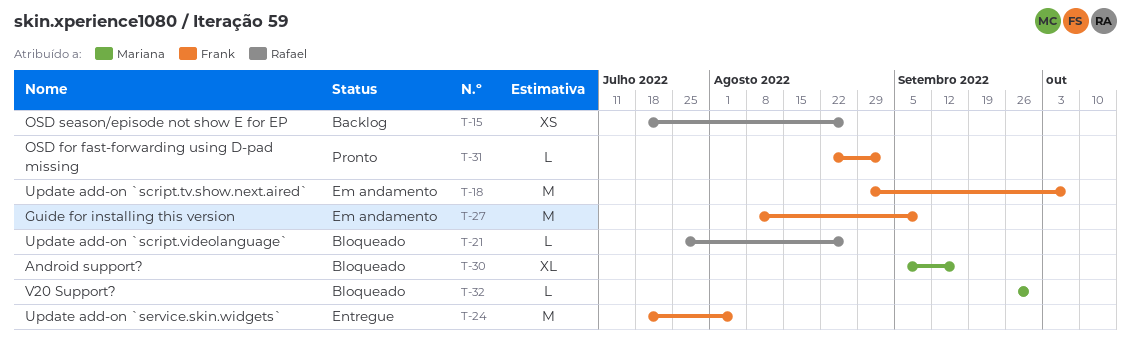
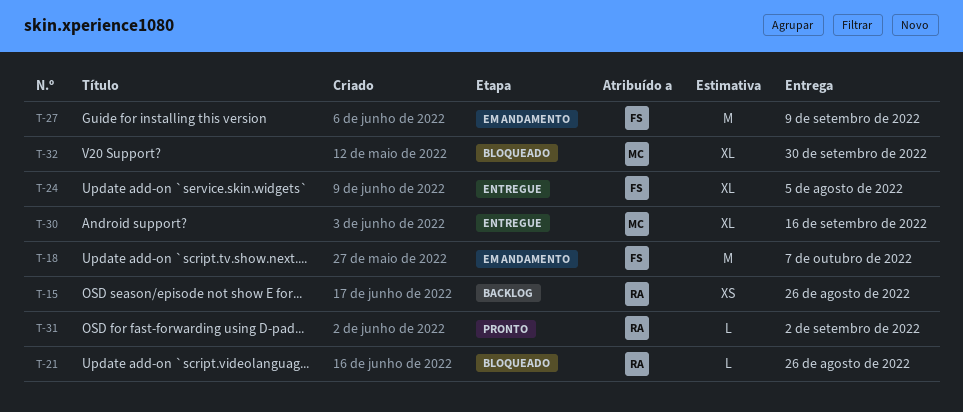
T-24, estimate: M -> XL
T-30, status: Bloqueado -> Entregue
T-31, owner: Frank -> Rafael
T-32, estimate: L -> XL

